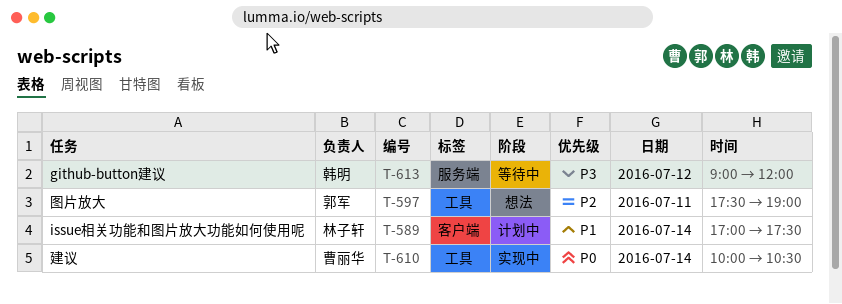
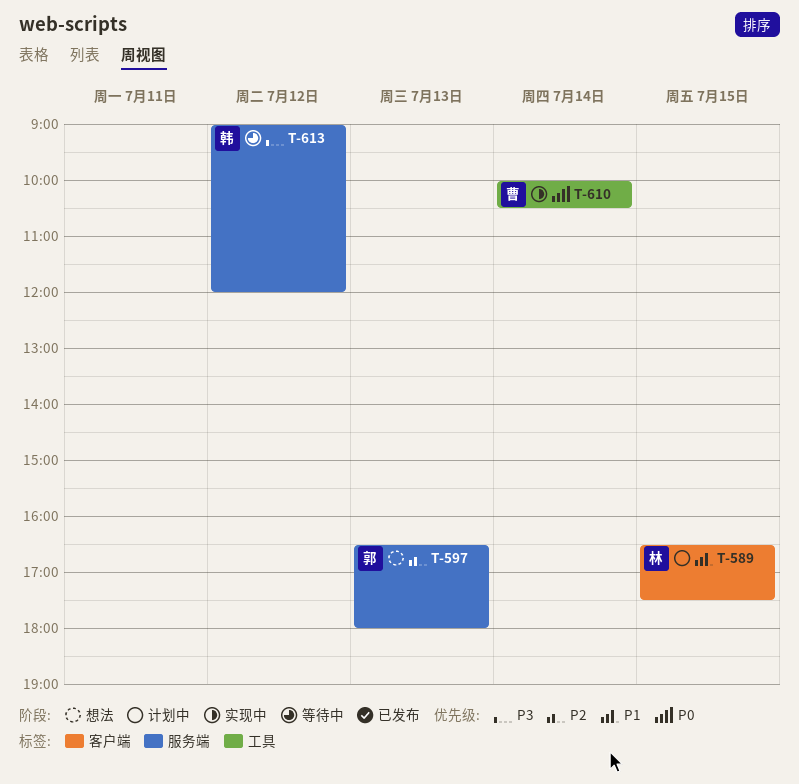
T-589, day: Jul 14 -> Jul 15
T-589, begins: 17:00 -> 16:30
T-597, label: 工具 -> 服务端
T-597, day: Jul 11 -> Jul 13
T-597, begins: 17:30 -> 16:30
T-597, ends: 19:00 -> 18:00

